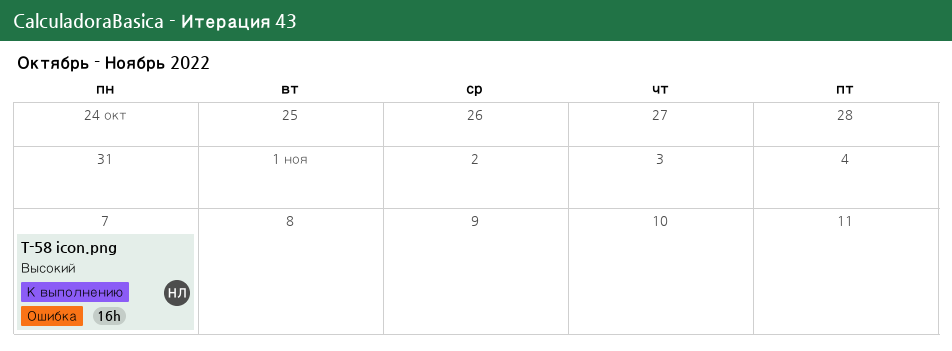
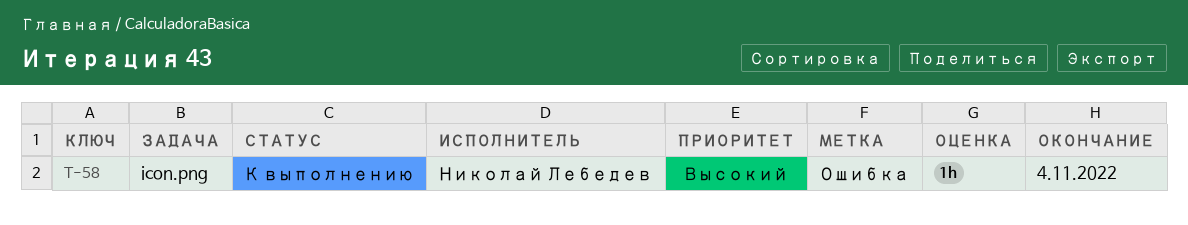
T-58, estimate: 16h -> 1h
T-58, due: Nov 7 -> Nov 4

